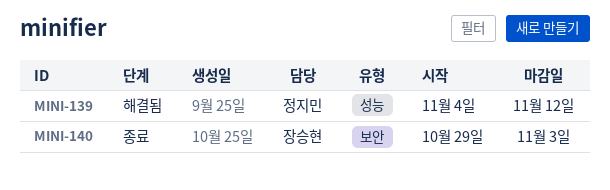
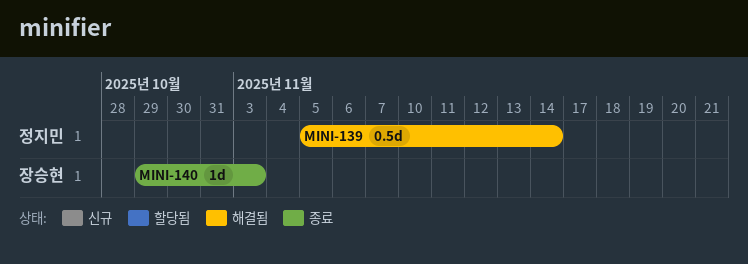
MINI-139, start: Nov 4 -> Nov 5
MINI-139, due: Nov 12 -> Nov 14

